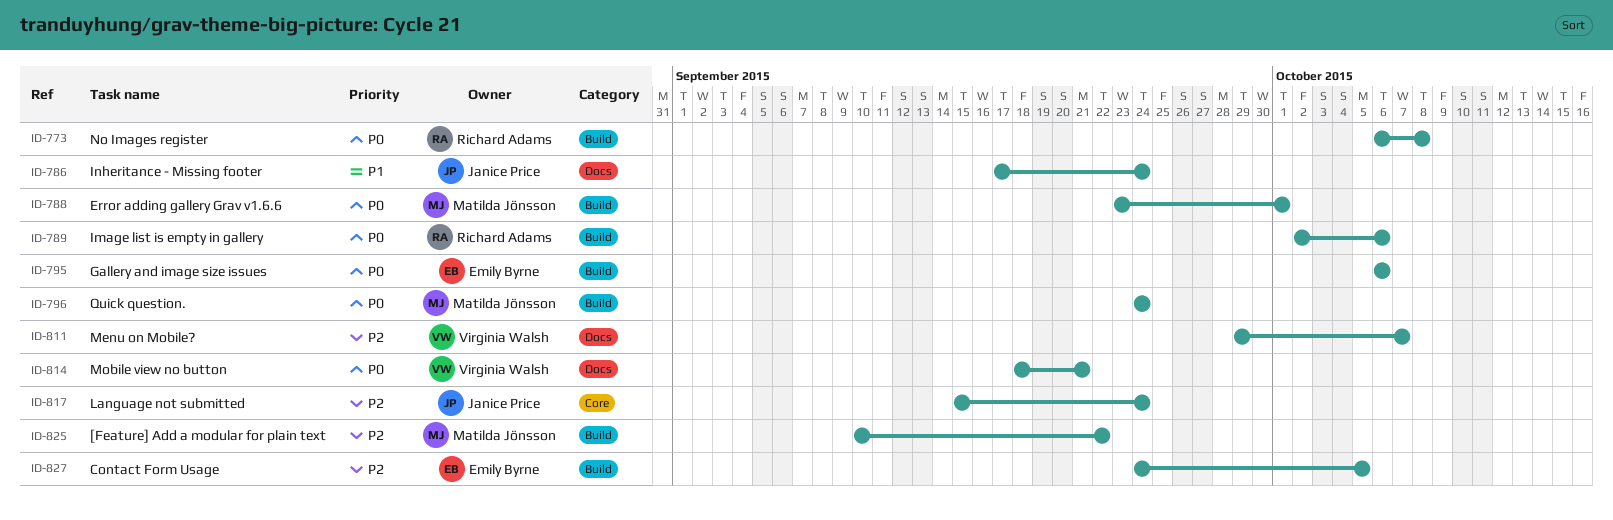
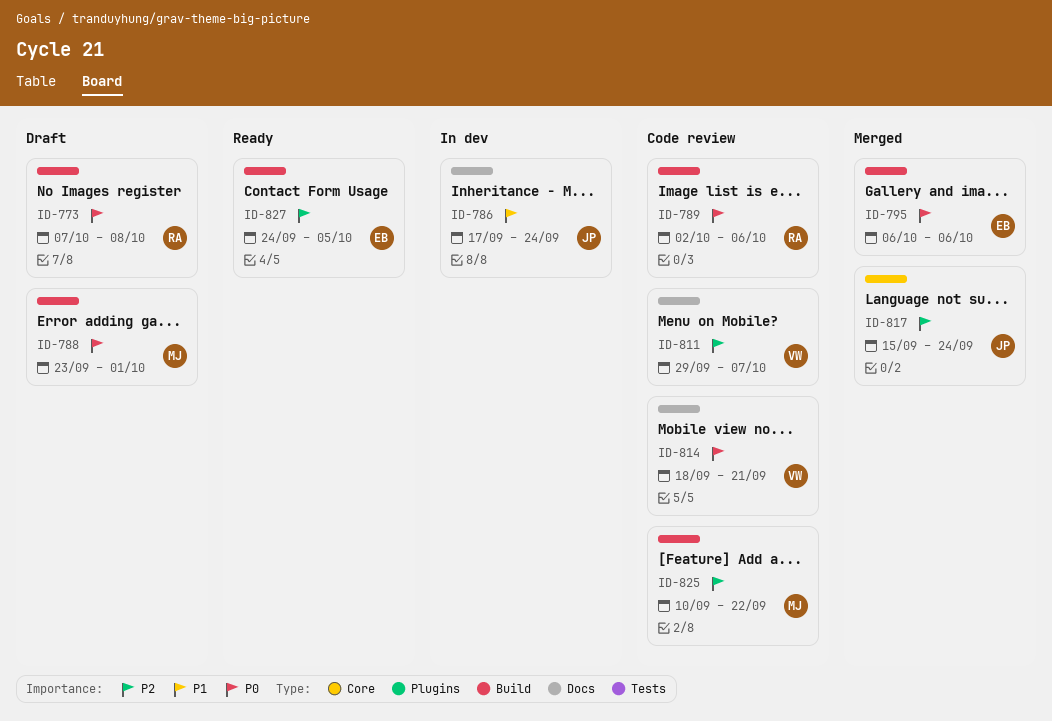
ID-773, start: Oct 6 -> Oct 7
ID-796: present -> none

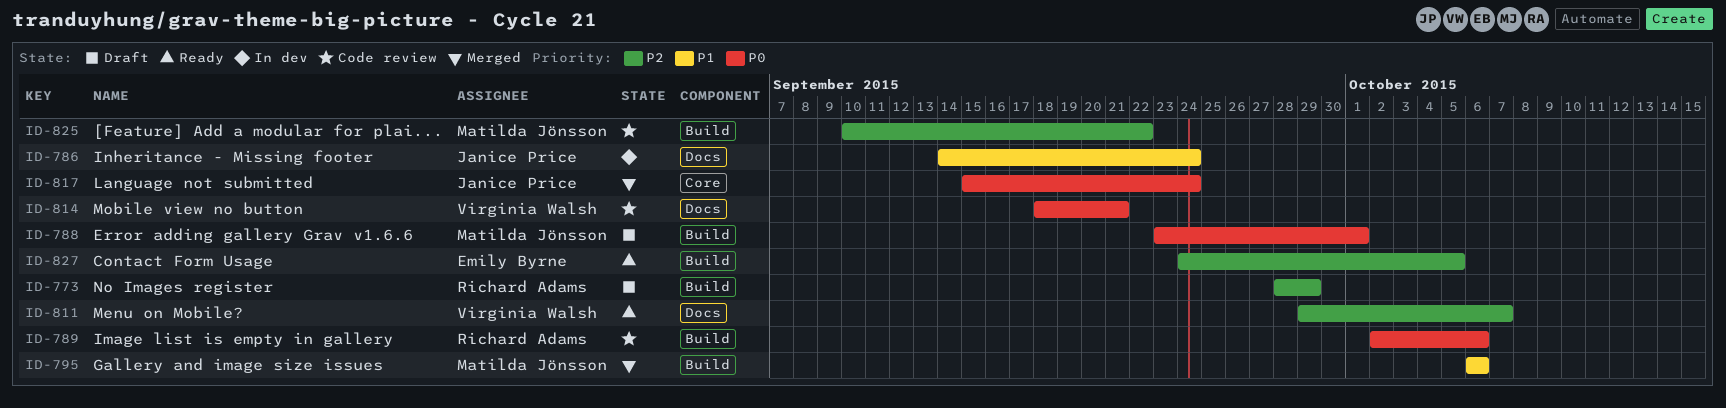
ID-773, priority: P0 -> P2
ID-773, start: Oct 7 -> Sep 28
ID-773, due: Oct 8 -> Sep 29
ID-786, start: Sep 17 -> Sep 14
ID-795, owner: Emily Byrne -> Matilda Jönsson
ID-795, priority: P0 -> P1
ID-811, status: Code review -> Ready
ID-817, priority: P2 -> P0

